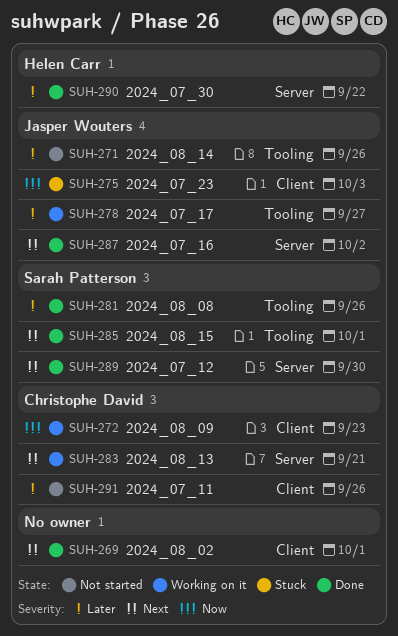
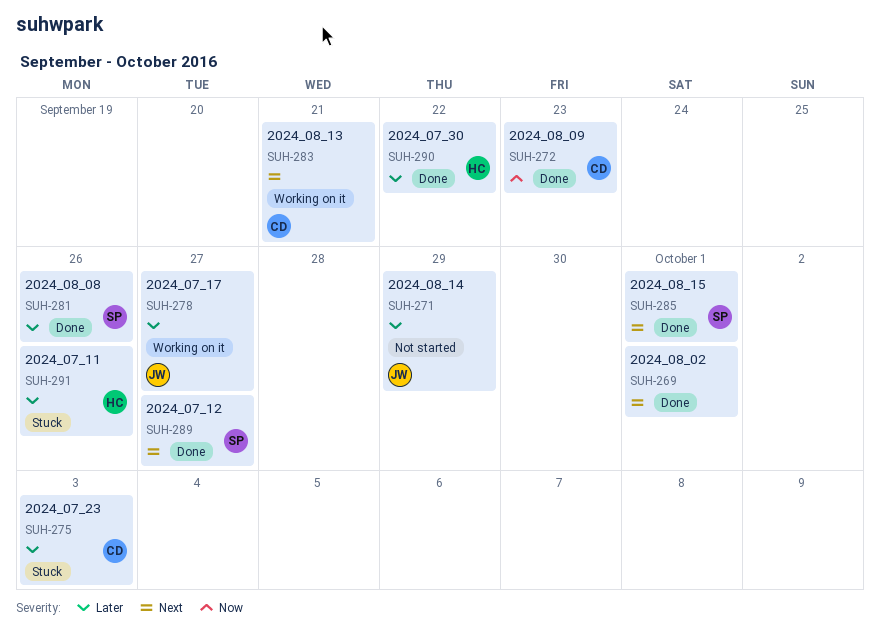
SUH-271, due: Sep 26 -> Sep 29
SUH-272, status: Working on it -> Done
SUH-275, owner: Jasper Wouters -> Christophe David
SUH-275, priority: Now -> Later
SUH-287: present -> none
SUH-289, due: Sep 30 -> Sep 27
SUH-291, status: Not started -> Stuck
SUH-291, owner: Christophe David -> Helen Carr

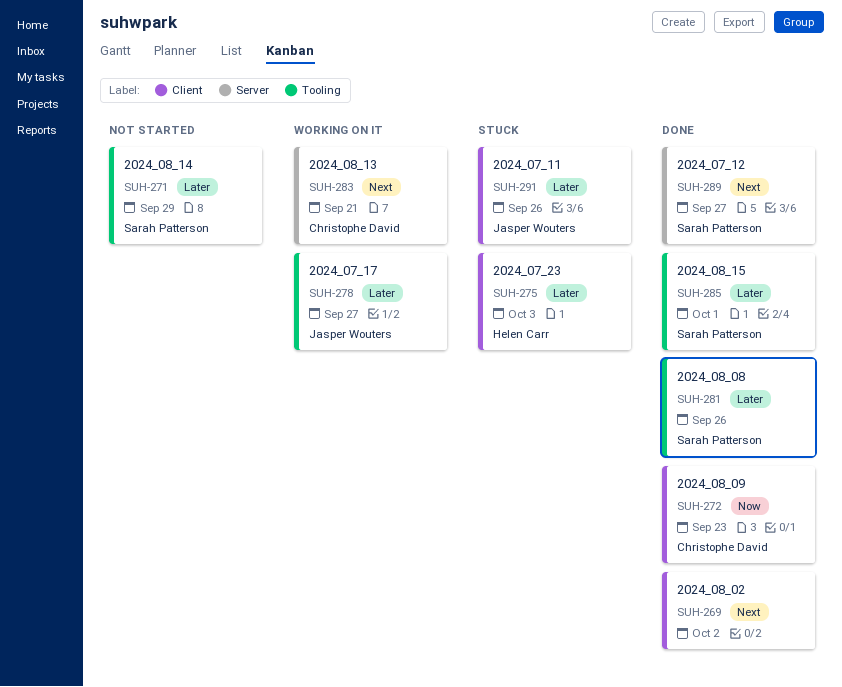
SUH-269, due: Oct 1 -> Oct 2
SUH-271, owner: Jasper Wouters -> Sarah Patterson
SUH-275, owner: Christophe David -> Helen Carr
SUH-285, priority: Next -> Later
SUH-290: present -> none
SUH-291, owner: Helen Carr -> Jasper Wouters

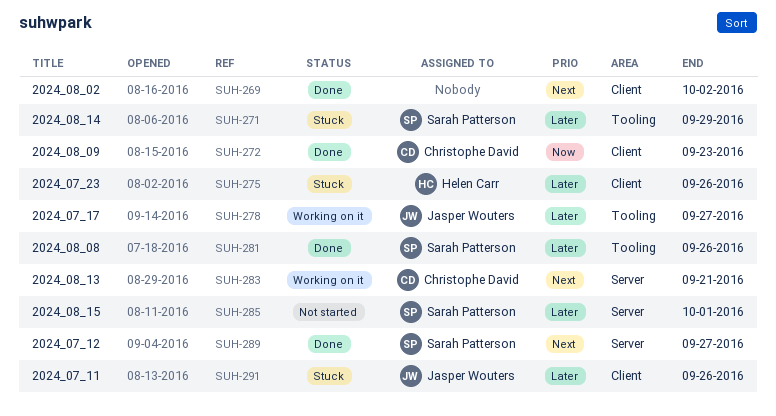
SUH-271, status: Not started -> Stuck
SUH-275, due: Oct 3 -> Sep 26
SUH-285, status: Done -> Not started
SUH-285, label: Tooling -> Server

